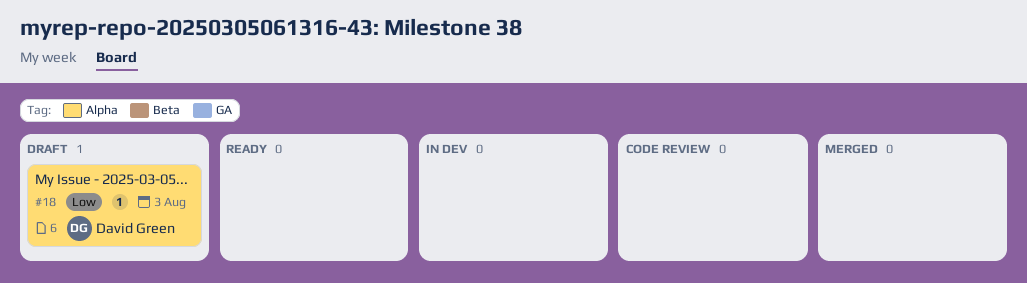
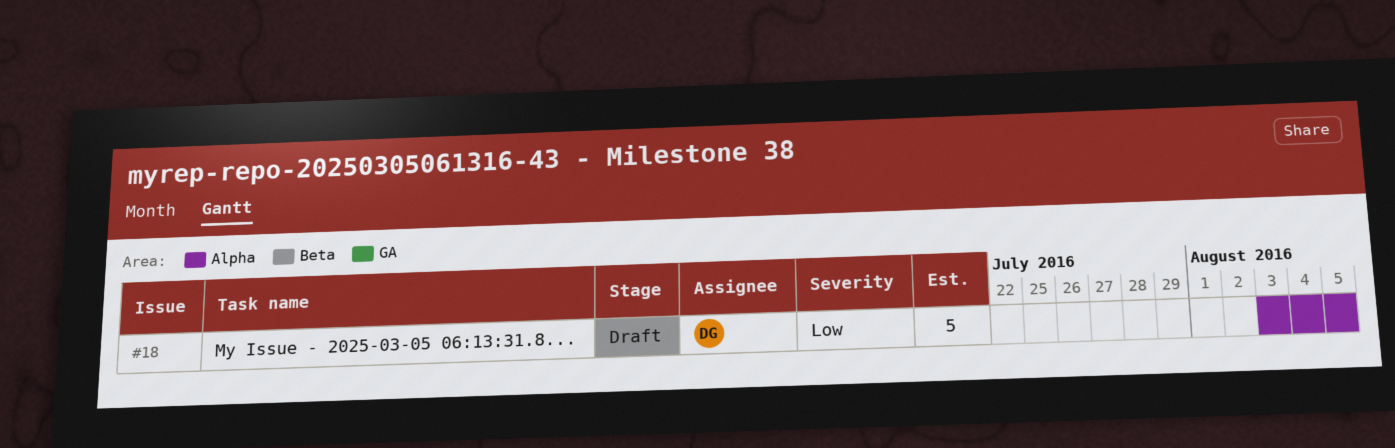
#18, estimate: 1 -> 5
#18, due: Aug 3 -> Aug 5

